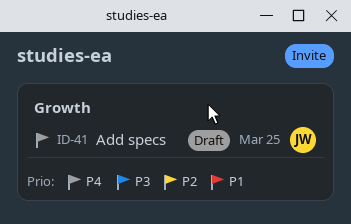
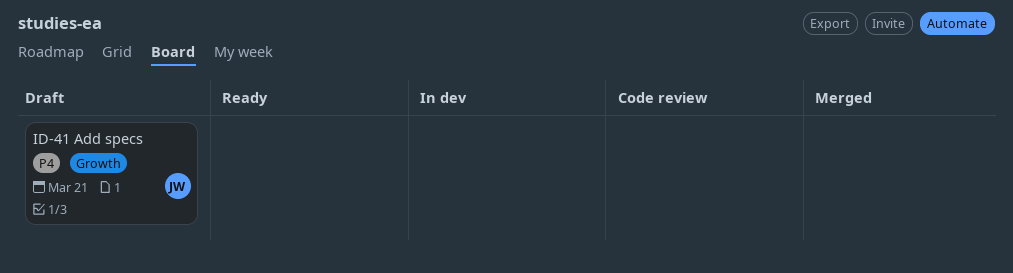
ID-41, due: Mar 25 -> Mar 21

